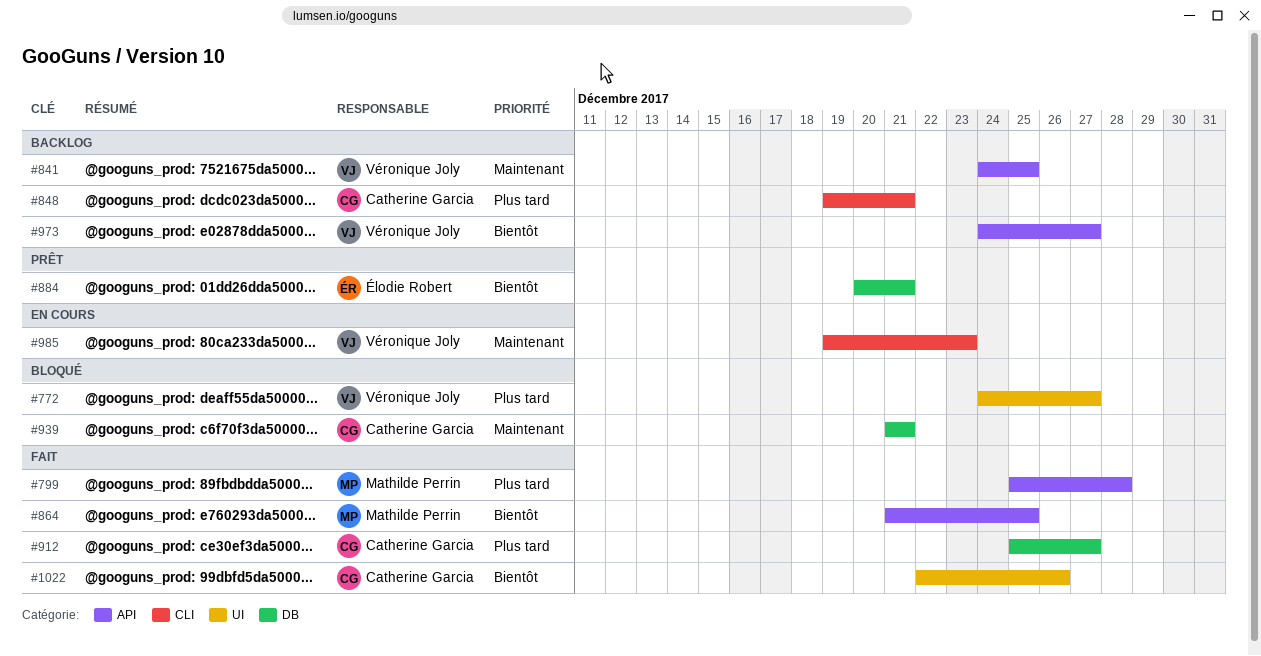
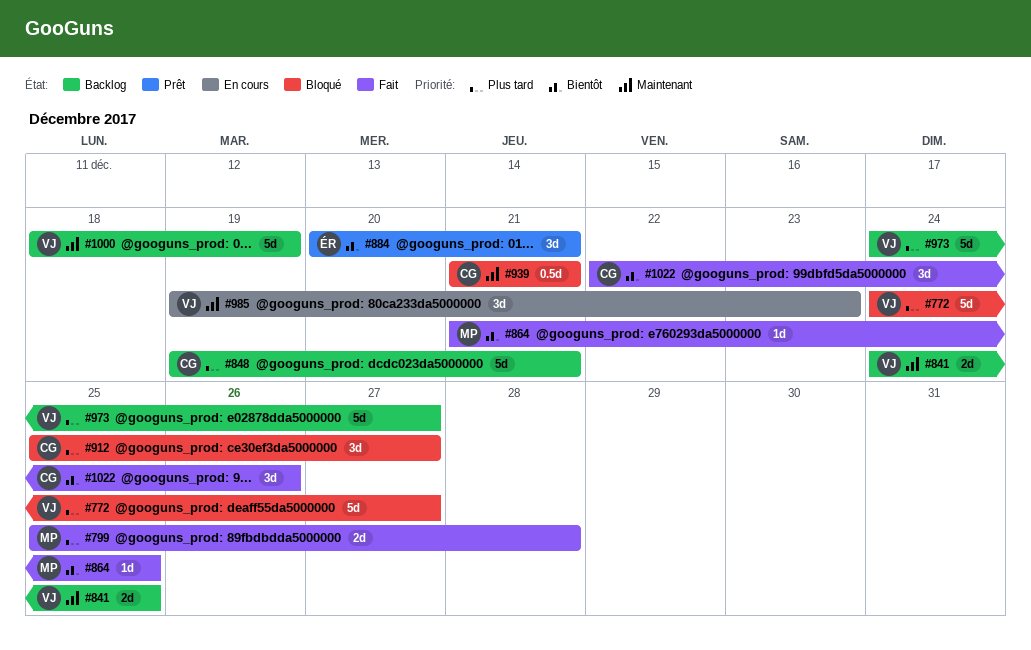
#912, status: Fait -> Bloqué
#973, priority: Bientôt -> Plus tard
#1000: none -> present

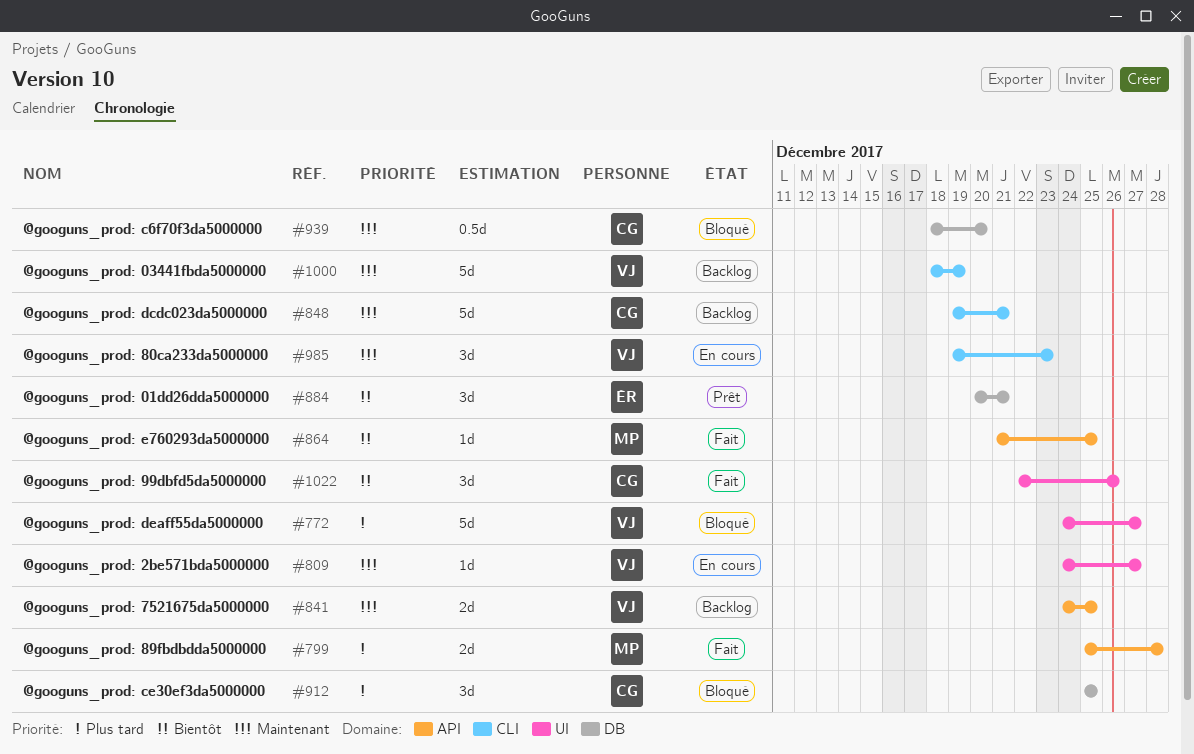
#809: none -> present
#848, priority: Plus tard -> Maintenant
#912, due: Dec 27 -> Dec 25
#939, start: Dec 21 -> Dec 18
#939, due: Dec 21 -> Dec 20
#973: present -> none

